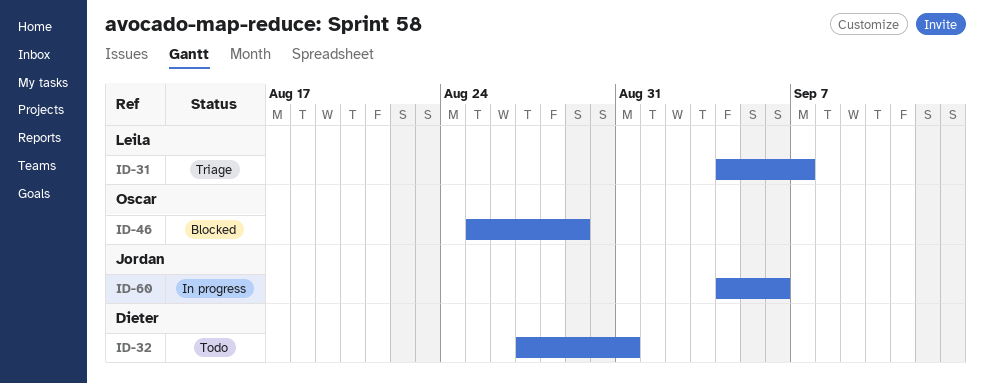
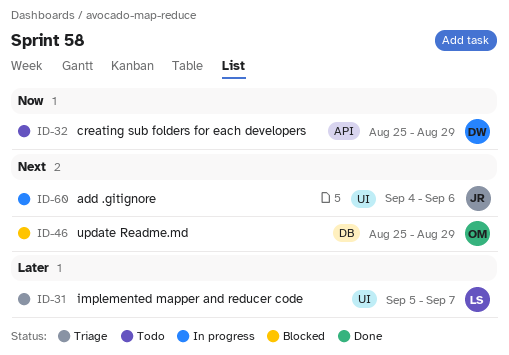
ID-31, start: Sep 4 -> Sep 5
ID-32, start: Aug 27 -> Aug 25
ID-32, due: Aug 31 -> Aug 29

